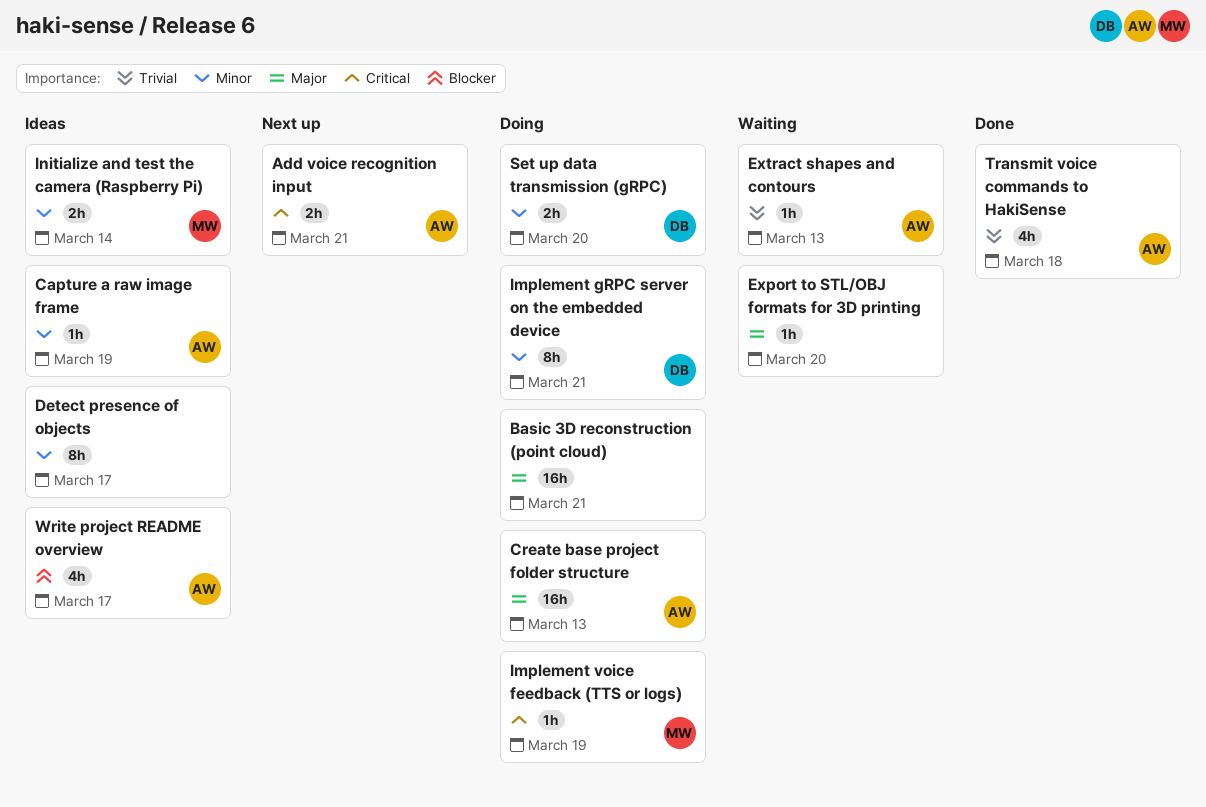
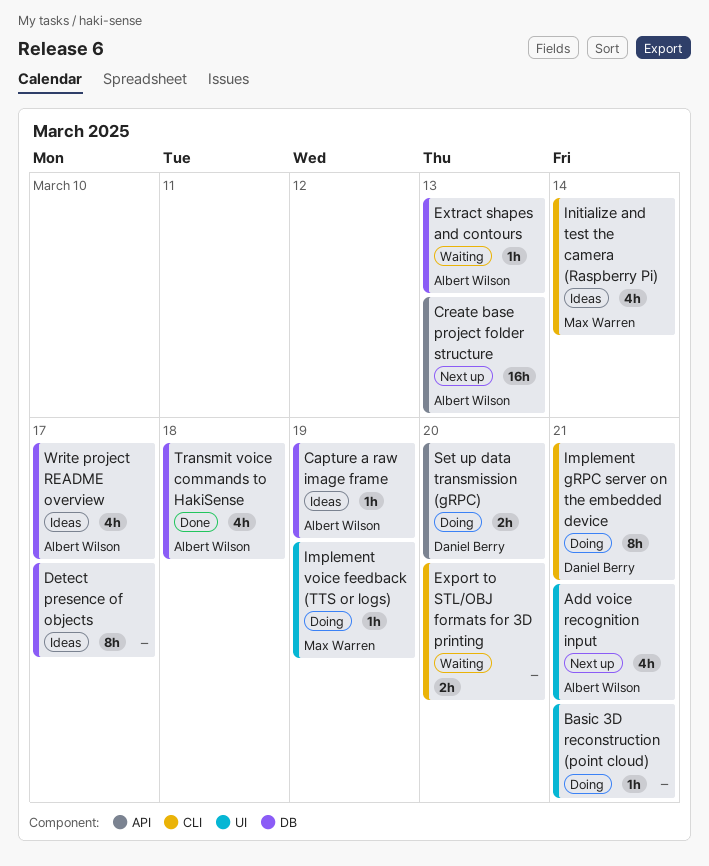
Add voice recognition input, estimate: 2h -> 4h
Basic 3D reconstruction (point cloud), estimate: 16h -> 1h
Create base project folder structure, status: Doing -> Next up
Export to STL/OBJ formats for 3D printing, estimate: 1h -> 2h
Initialize and test the camera (Raspberry Pi), estimate: 2h -> 4h

